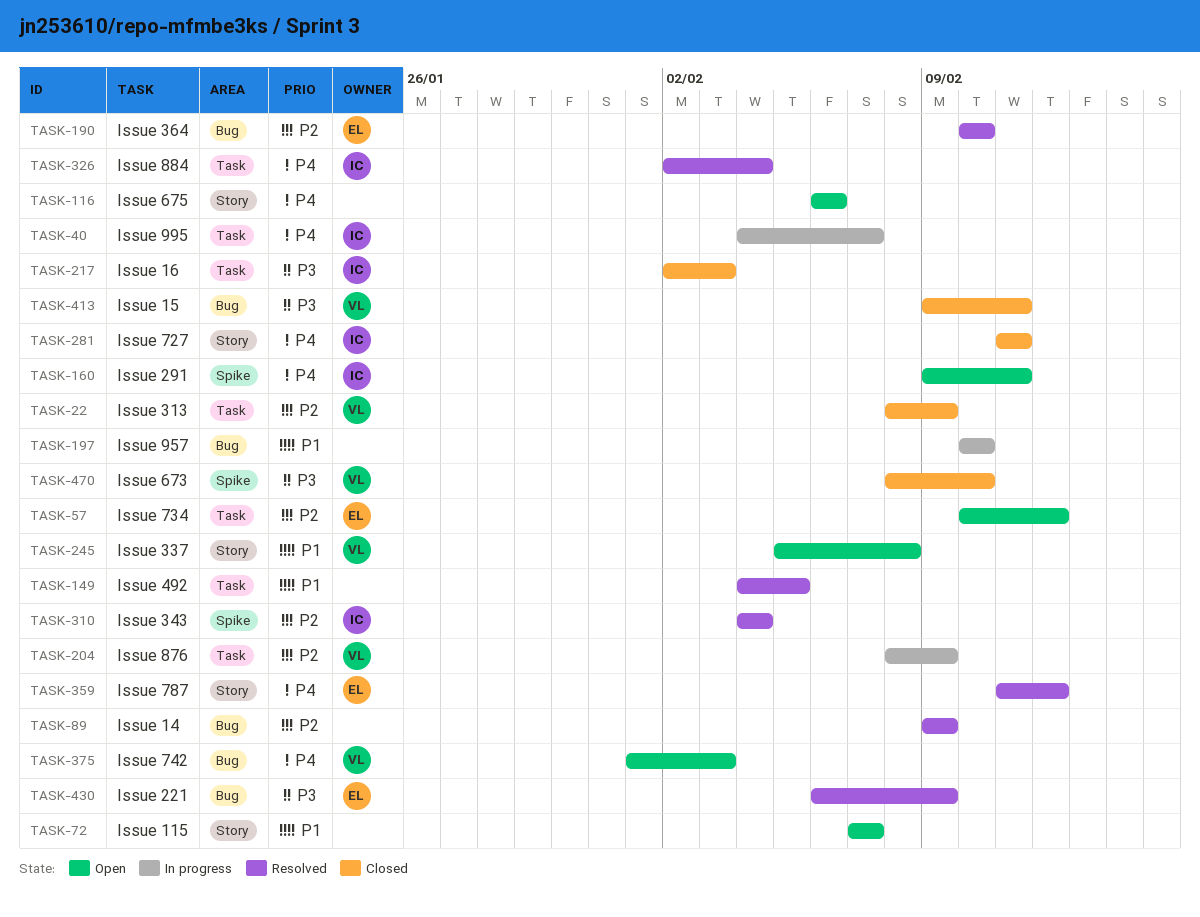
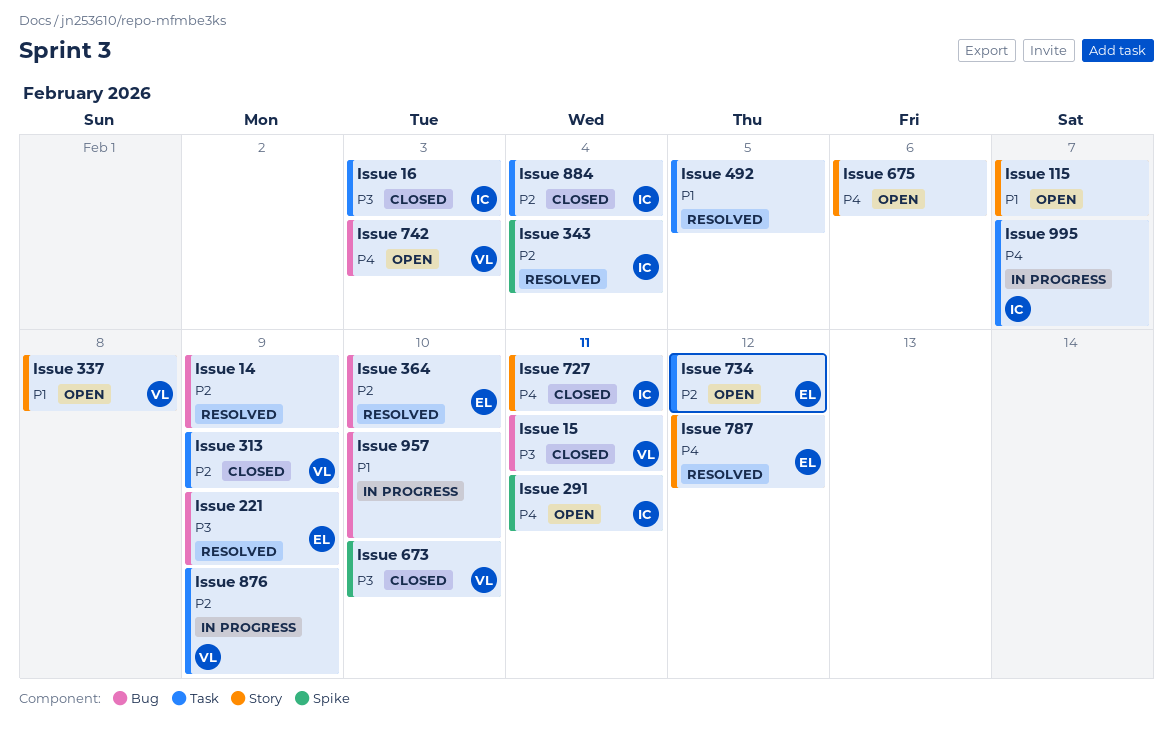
Issue 884, status: Resolved -> Closed
Issue 884, priority: P4 -> P2

